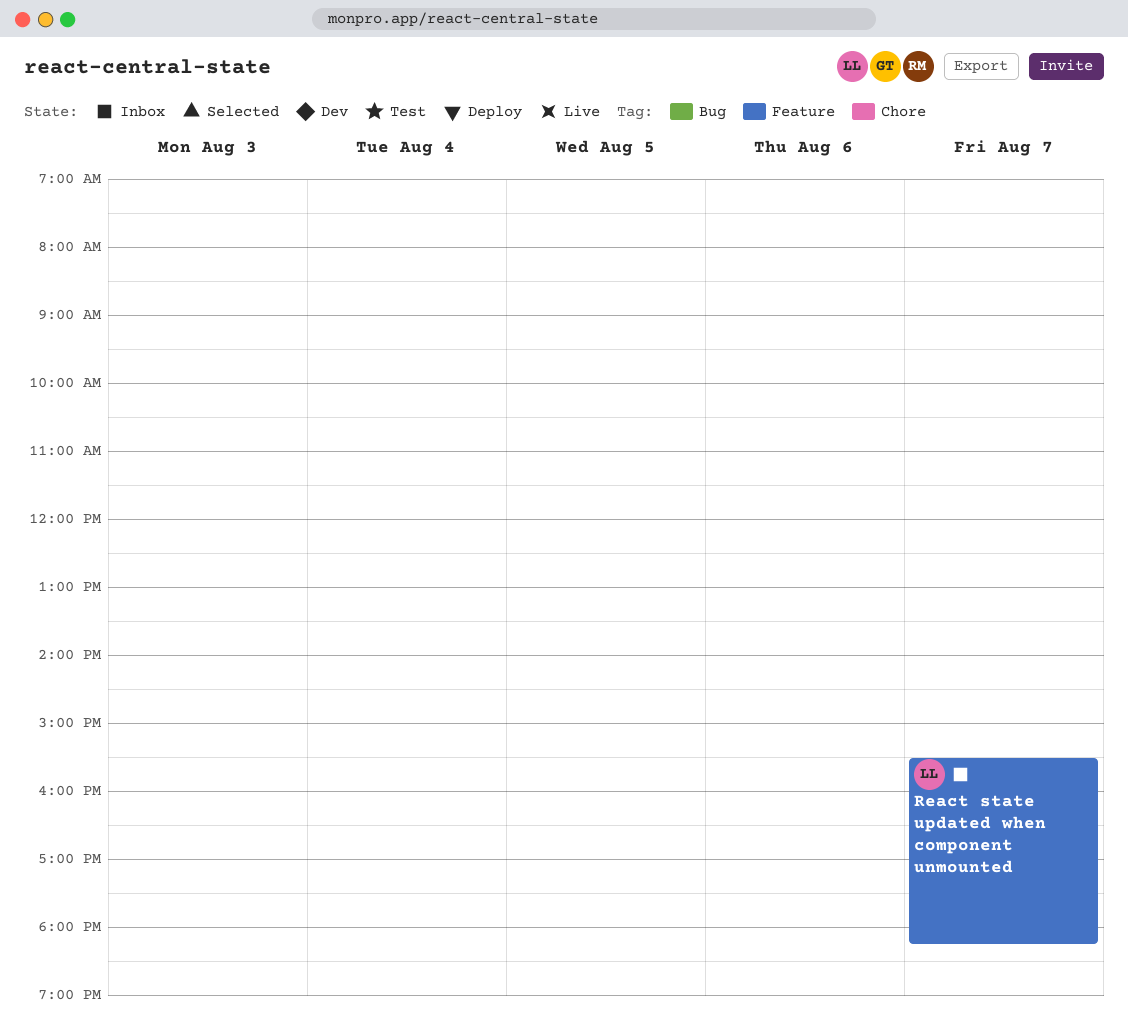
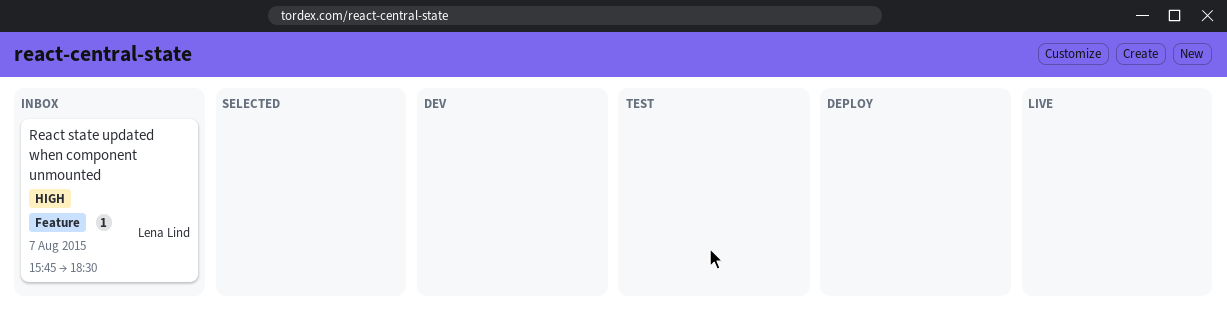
React state updated when component unmounted, begins: 15:30 -> 15:45
React state updated when component unmounted, ends: 18:15 -> 18:30

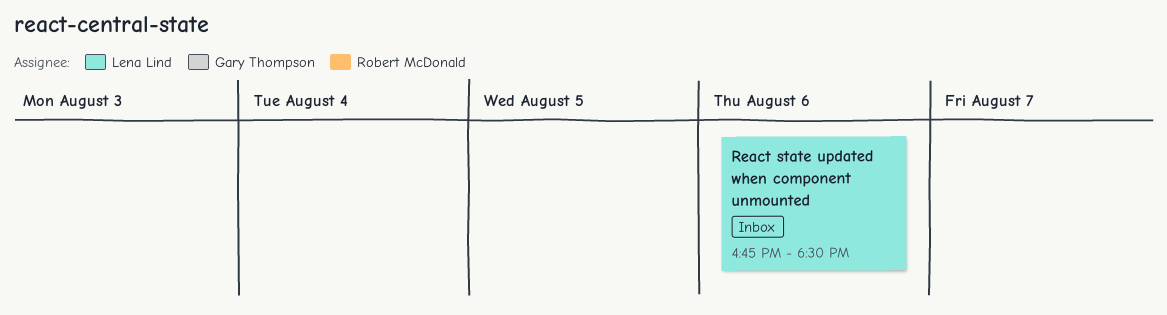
React state updated when component unmounted, day: Aug 7 -> Aug 6
React state updated when component unmounted, begins: 15:45 -> 16:45

